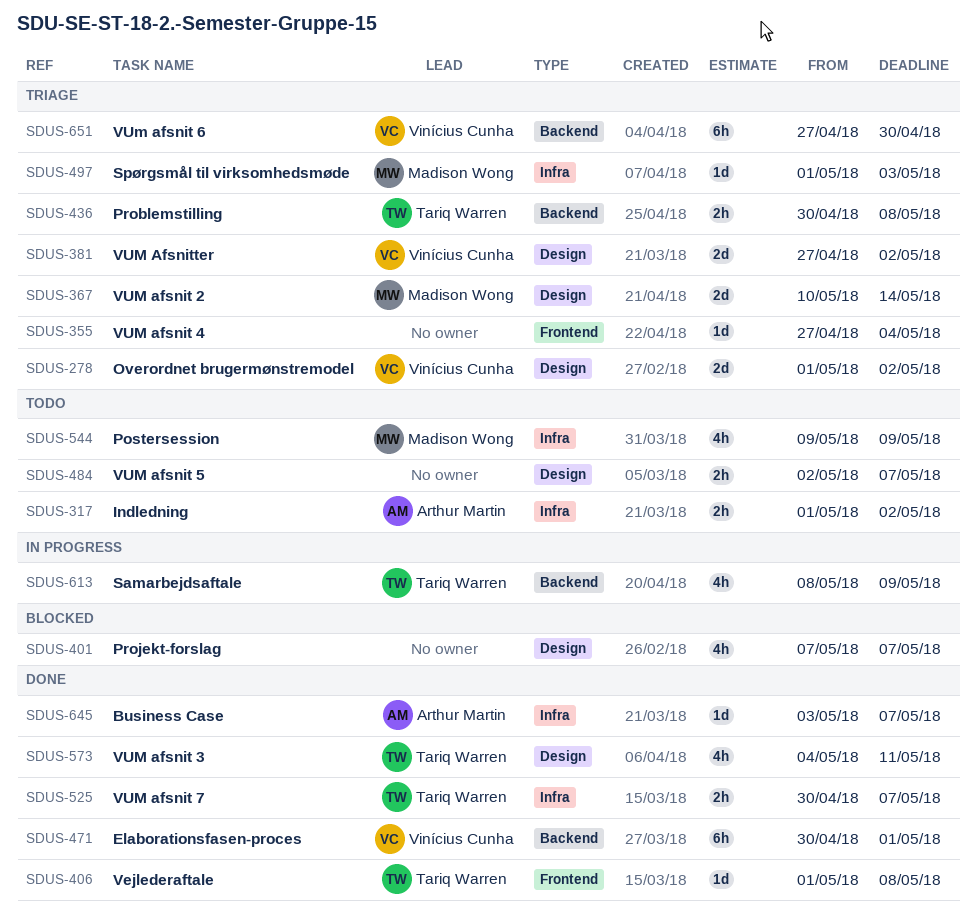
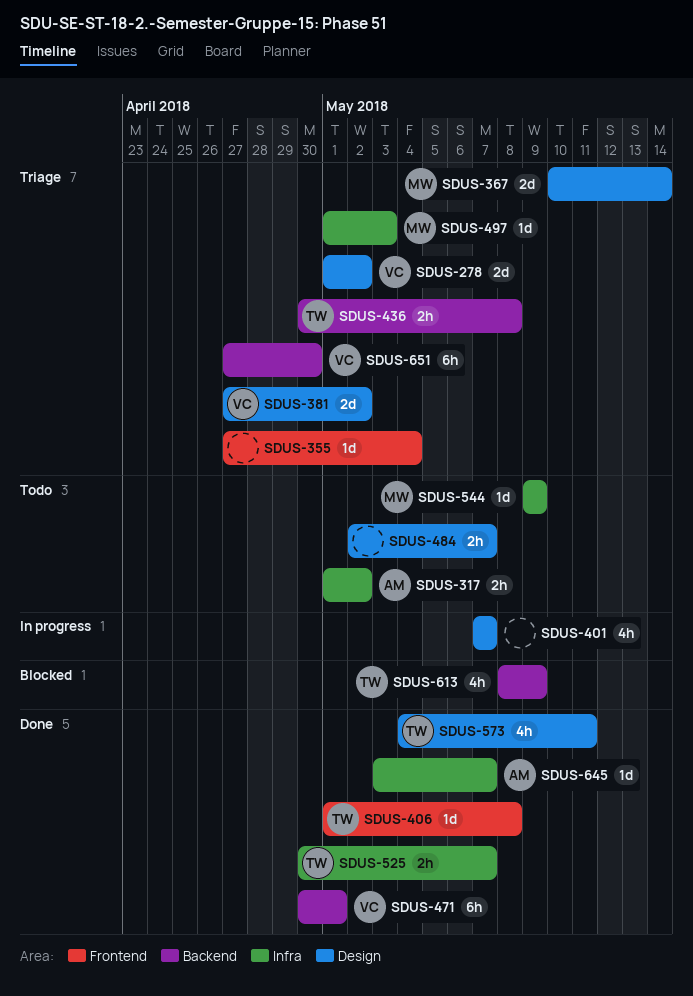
SDUS-401, status: Blocked -> In progress
SDUS-544, estimate: 4h -> 1d
SDUS-613, status: In progress -> Blocked

